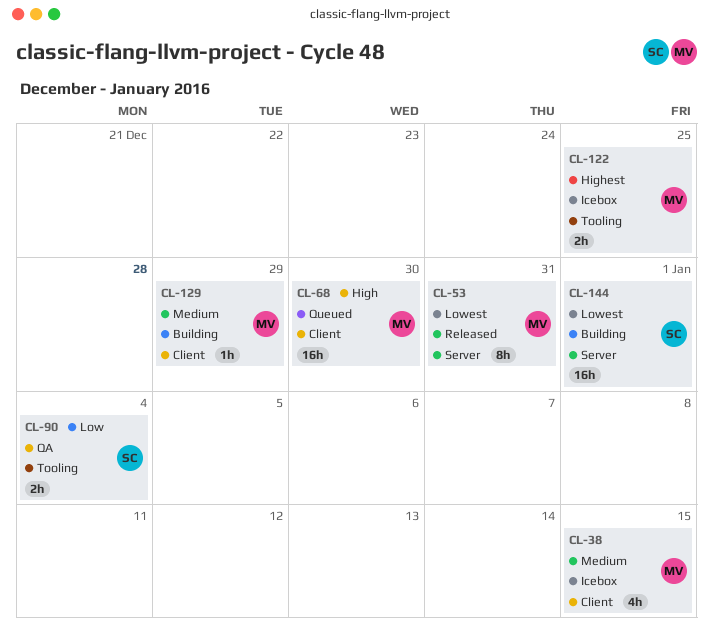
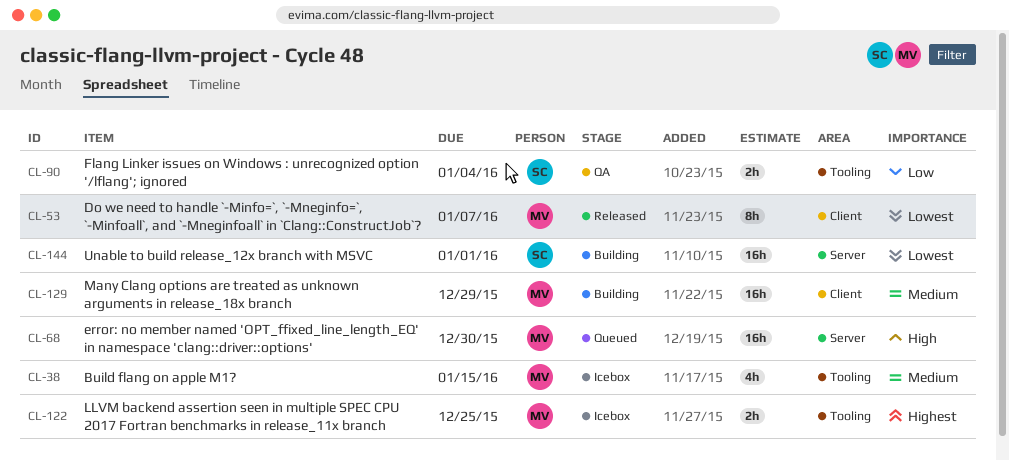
CL-38, label: Client -> Tooling
CL-53, label: Server -> Client
CL-53, due: Dec 31 -> Jan 7
CL-68, label: Client -> Server
CL-129, estimate: 1h -> 16h

